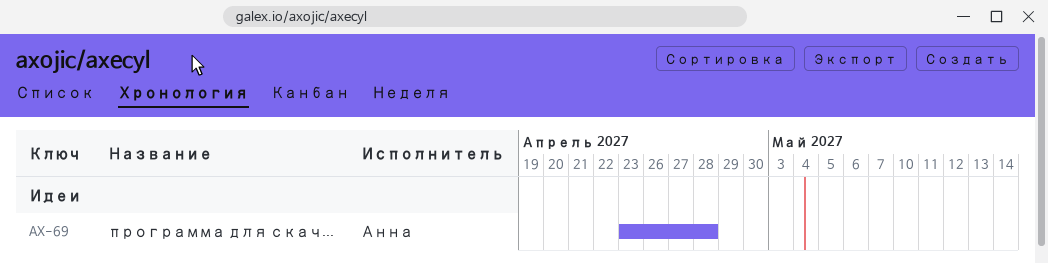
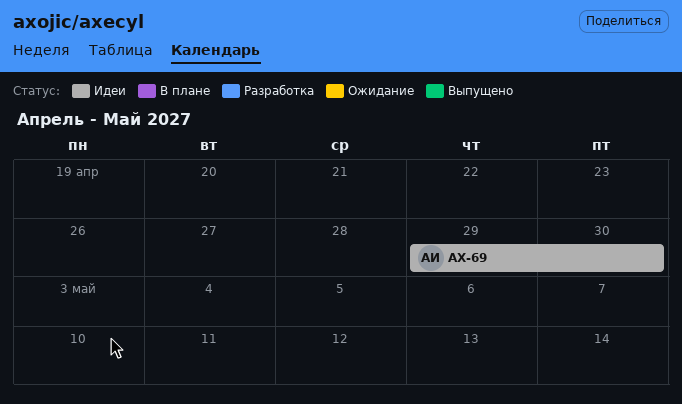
AX-69, start: Apr 23 -> Apr 29
AX-69, due: Apr 28 -> Apr 30

